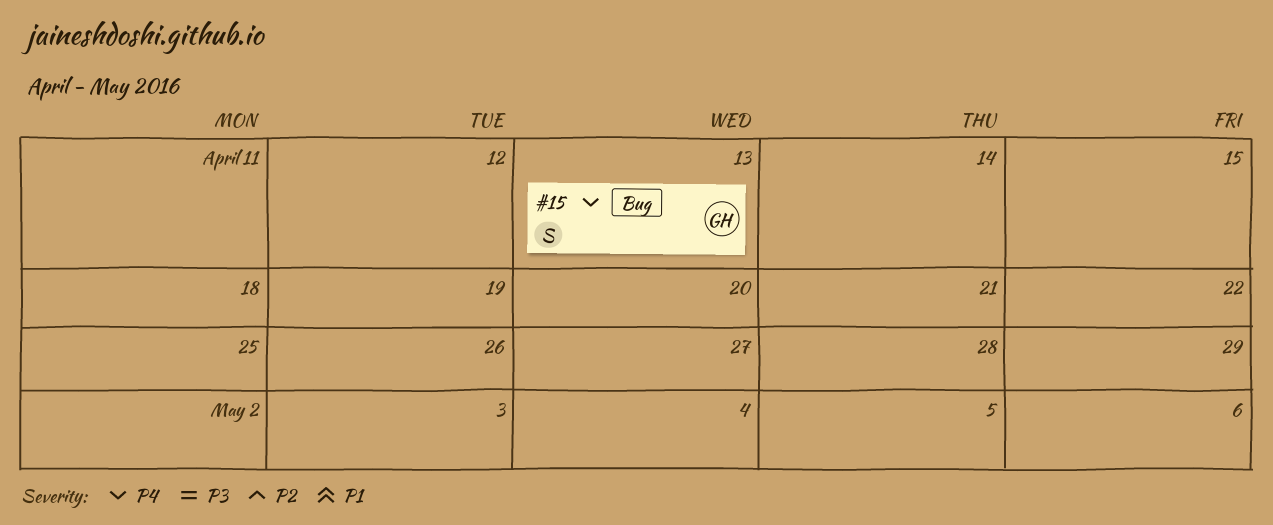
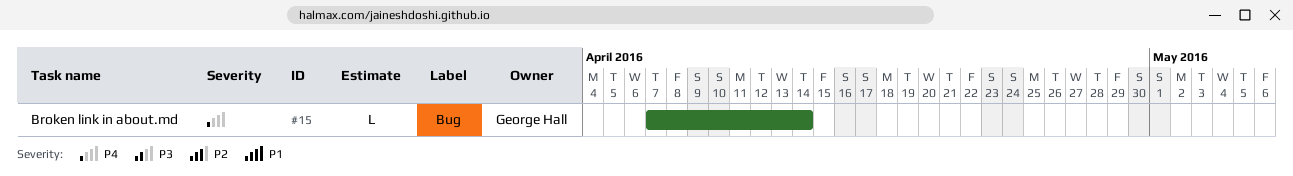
#15, estimate: S -> L
#15, due: Apr 13 -> Apr 14

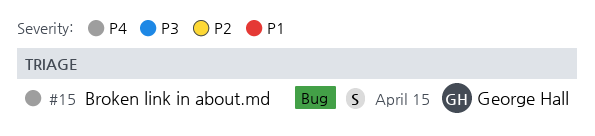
#15, estimate: L -> S
#15, due: Apr 14 -> Apr 15

